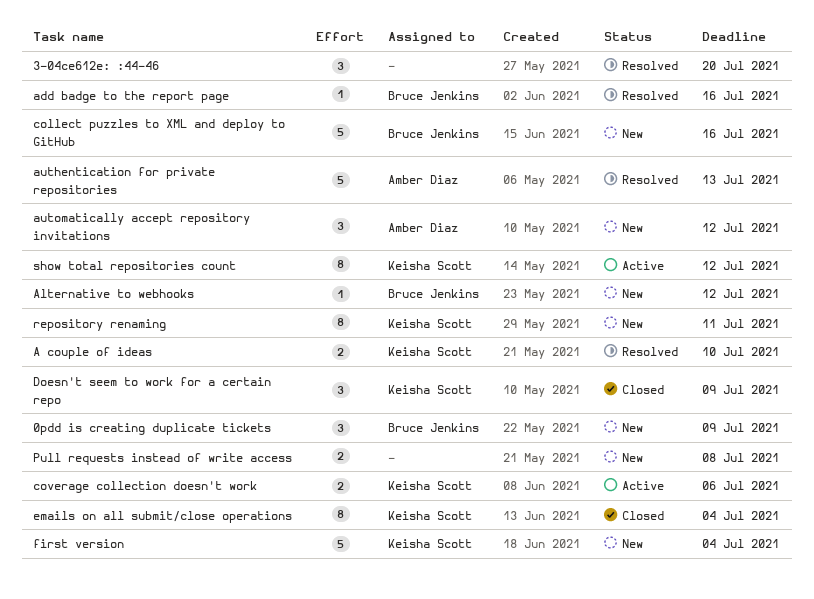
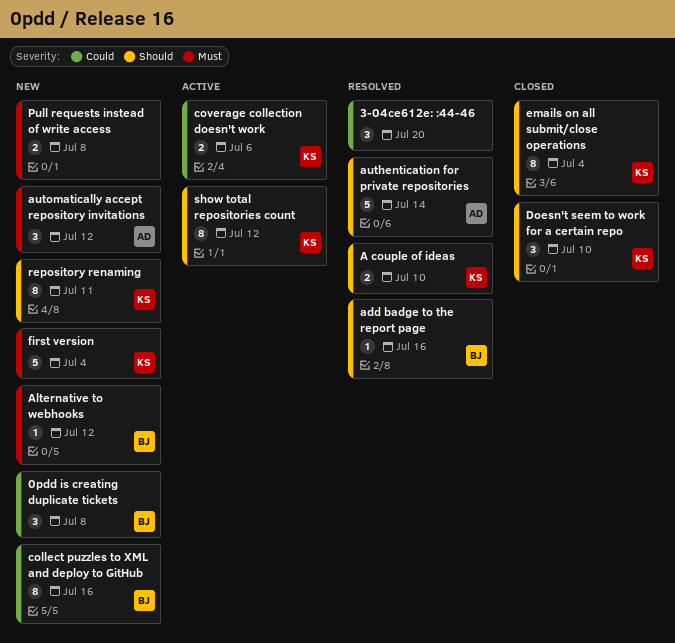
0pdd is creating duplicate tickets, due: Jul 9 -> Jul 8
authentication for private repositories, due: Jul 13 -> Jul 14
collect puzzles to XML and deploy to GitHub, estimate: 5 -> 8
Doesn't seem to work for a certain repo, due: Jul 9 -> Jul 10

